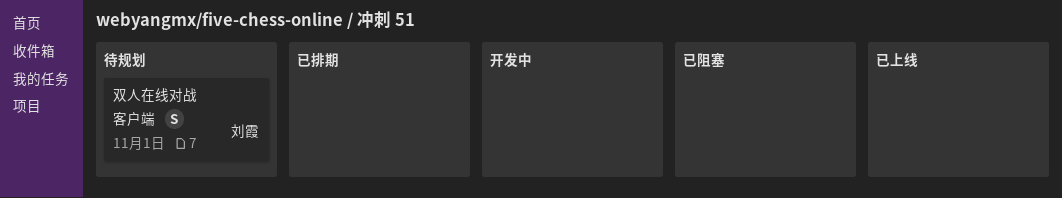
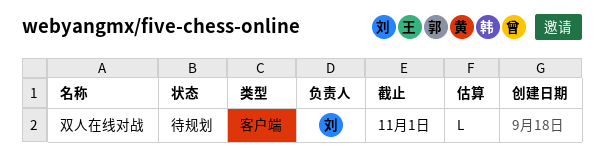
双人在线对战, estimate: S -> L

